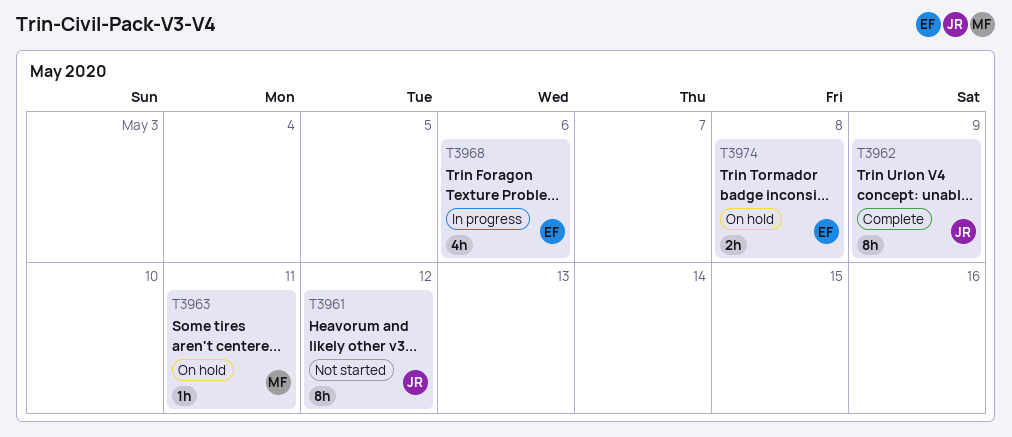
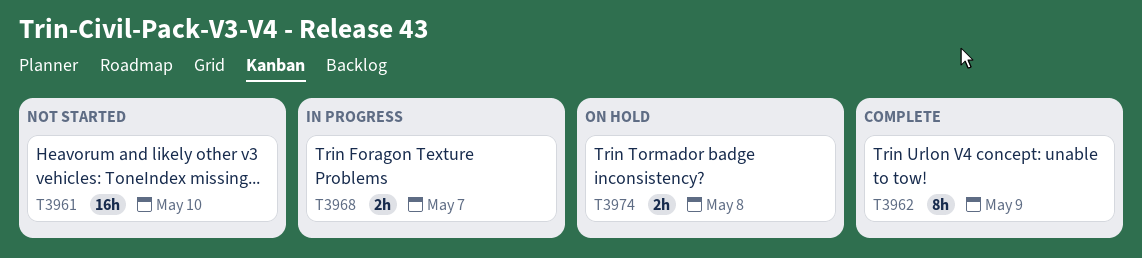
T3961, estimate: 8h -> 16h
T3961, due: May 12 -> May 10
T3963: present -> none
T3968, estimate: 4h -> 2h
T3968, due: May 6 -> May 7

